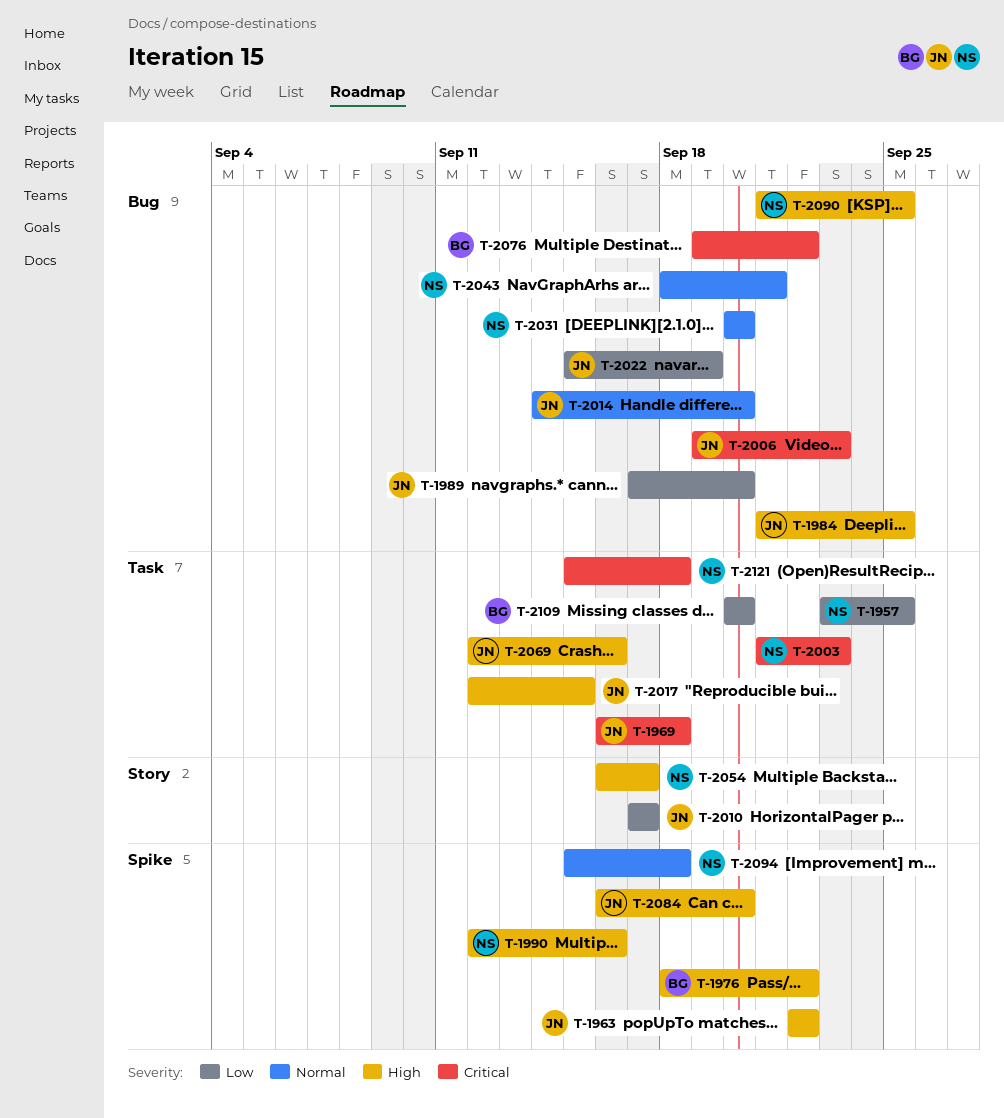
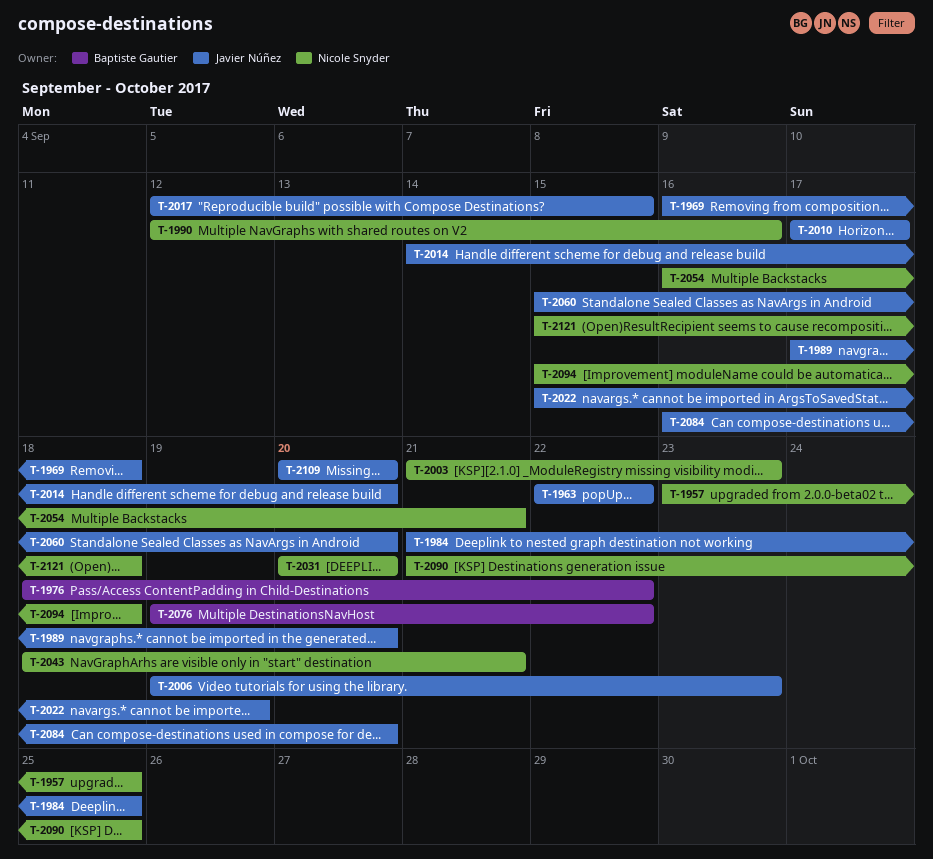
T-2054, due: Sep 17 -> Sep 21
T-2060: none -> present
T-2069: present -> none
T-2109, owner: Baptiste Gautier -> Javier Núñez

